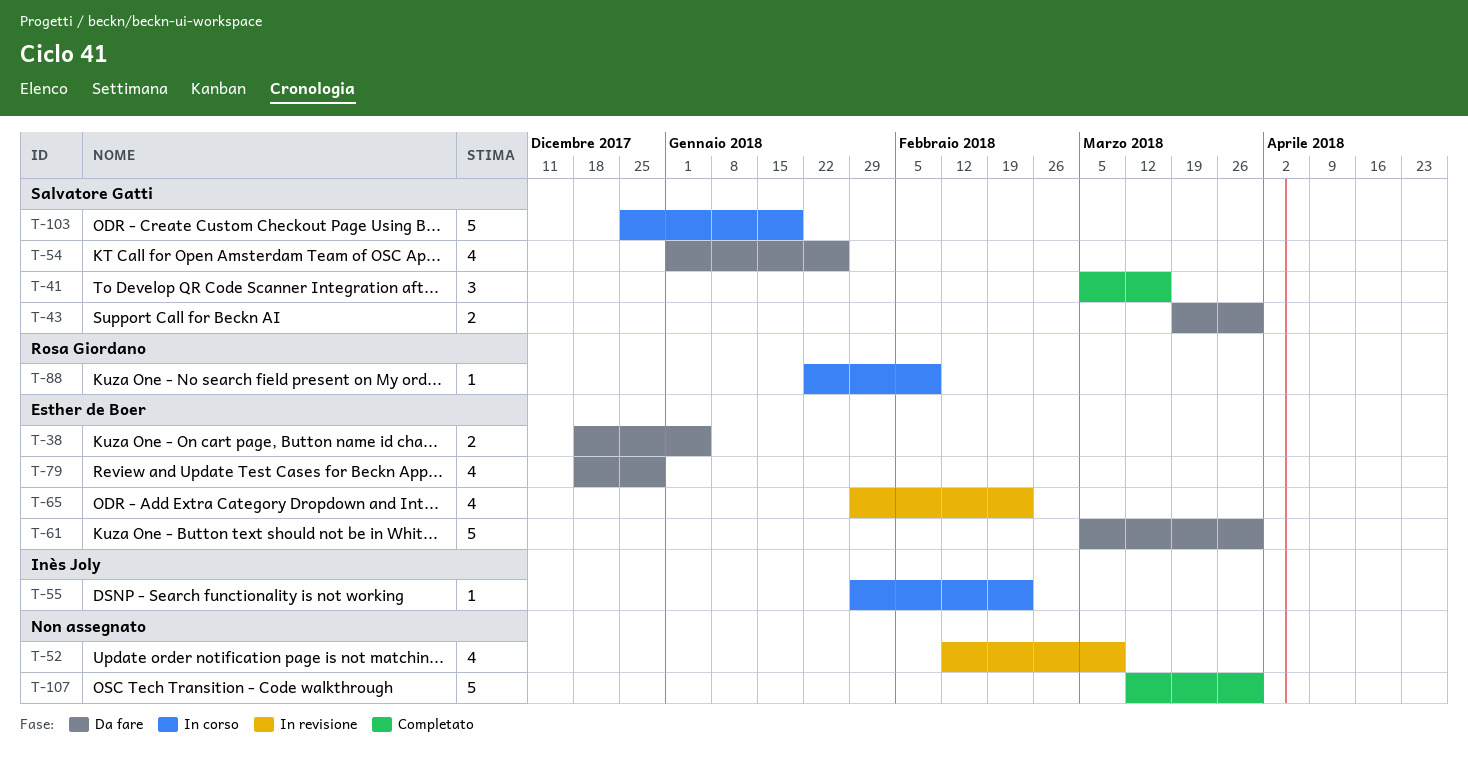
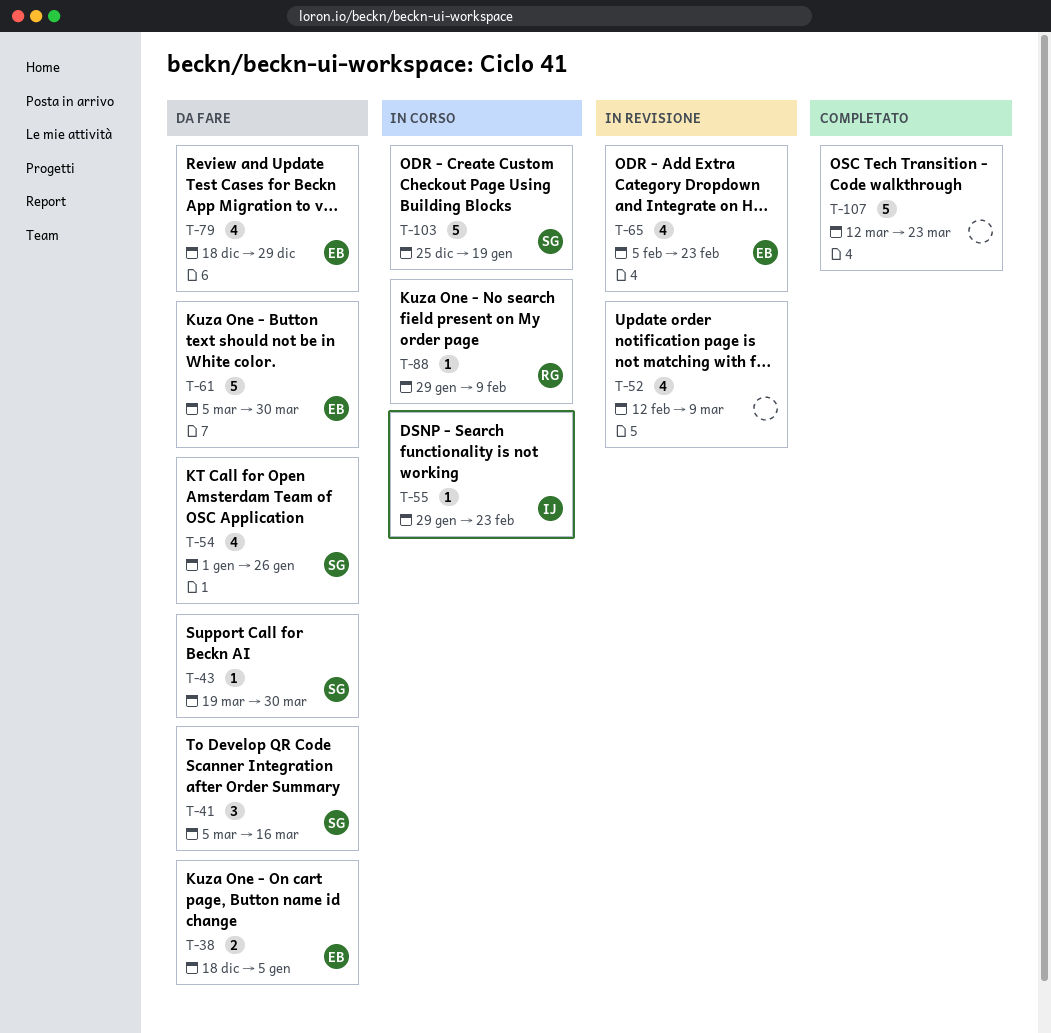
T-41, status: Completato -> Da fare
T-43, estimate: 2 -> 1
T-65, start: Jan 29 -> Feb 5
T-88, start: Jan 22 -> Jan 29
T-107, due: Mar 30 -> Mar 23

